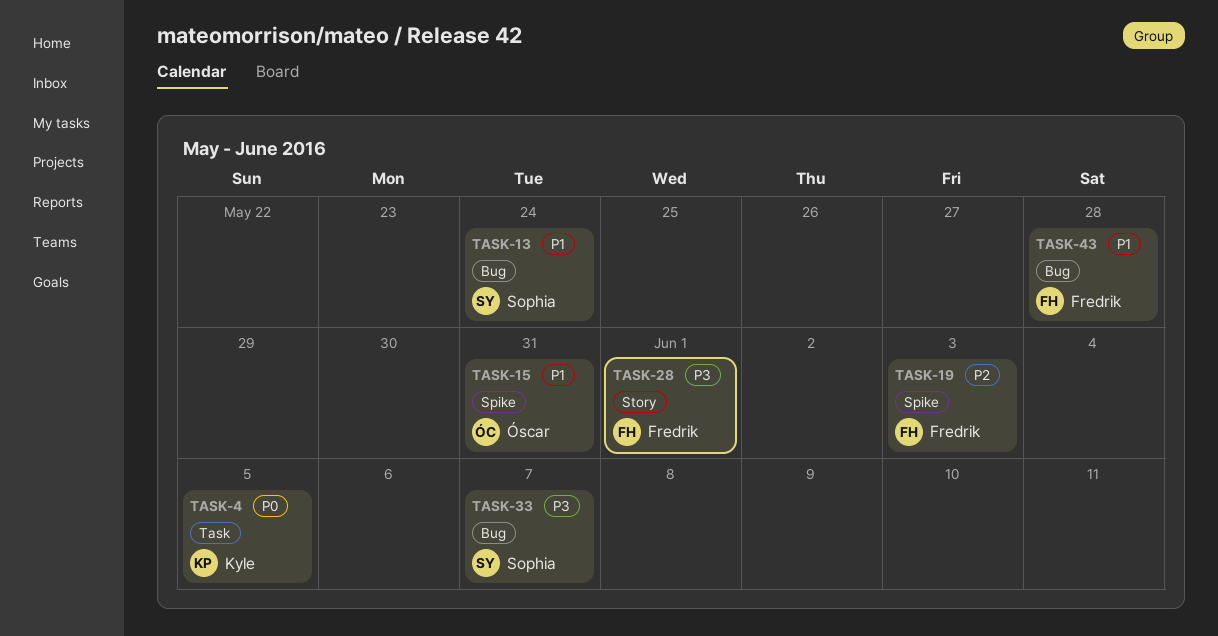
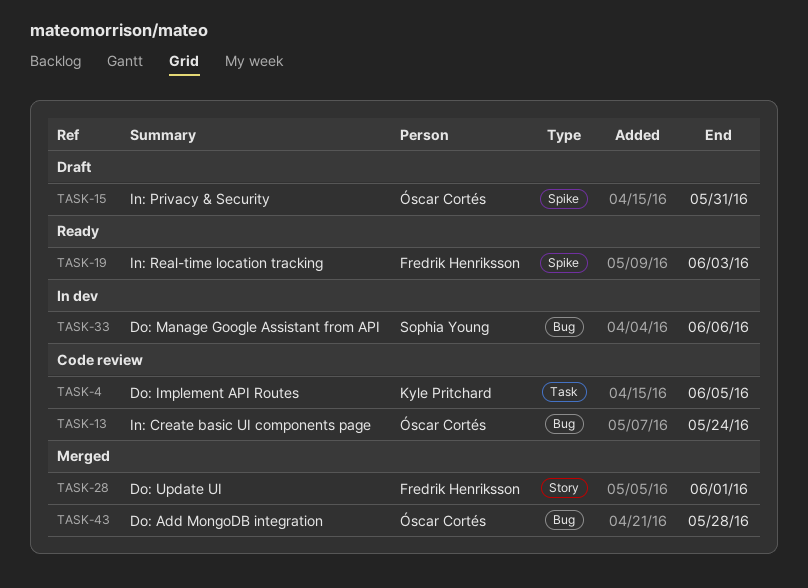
TASK-13, owner: Sophia Young -> Óscar Cortés
TASK-33, due: Jun 7 -> Jun 6
TASK-43, owner: Fredrik Henriksson -> Óscar Cortés

